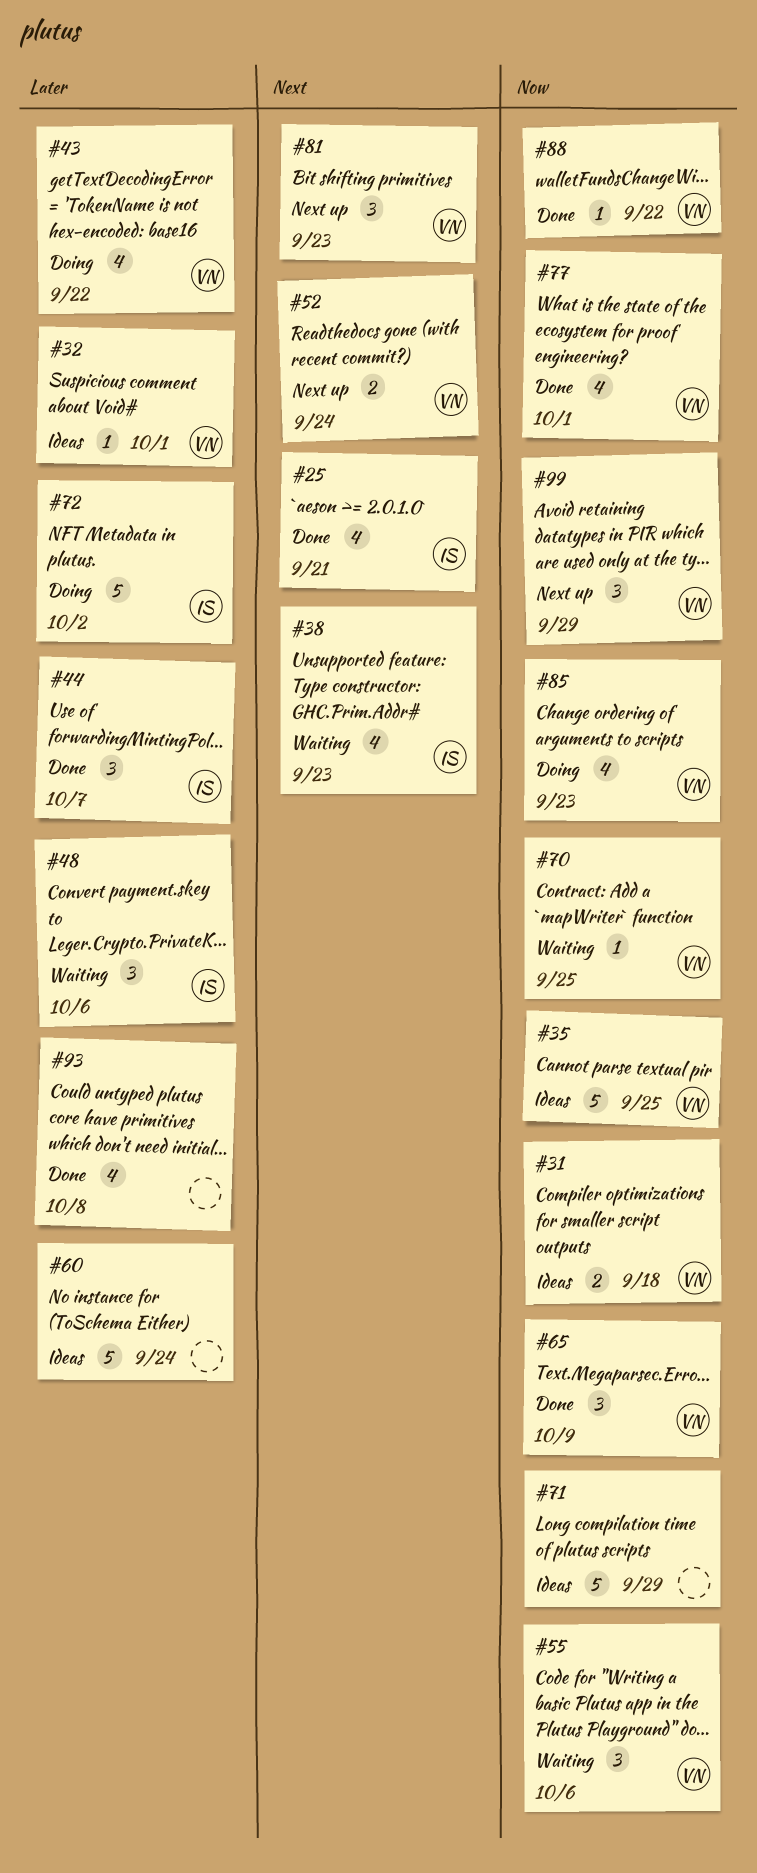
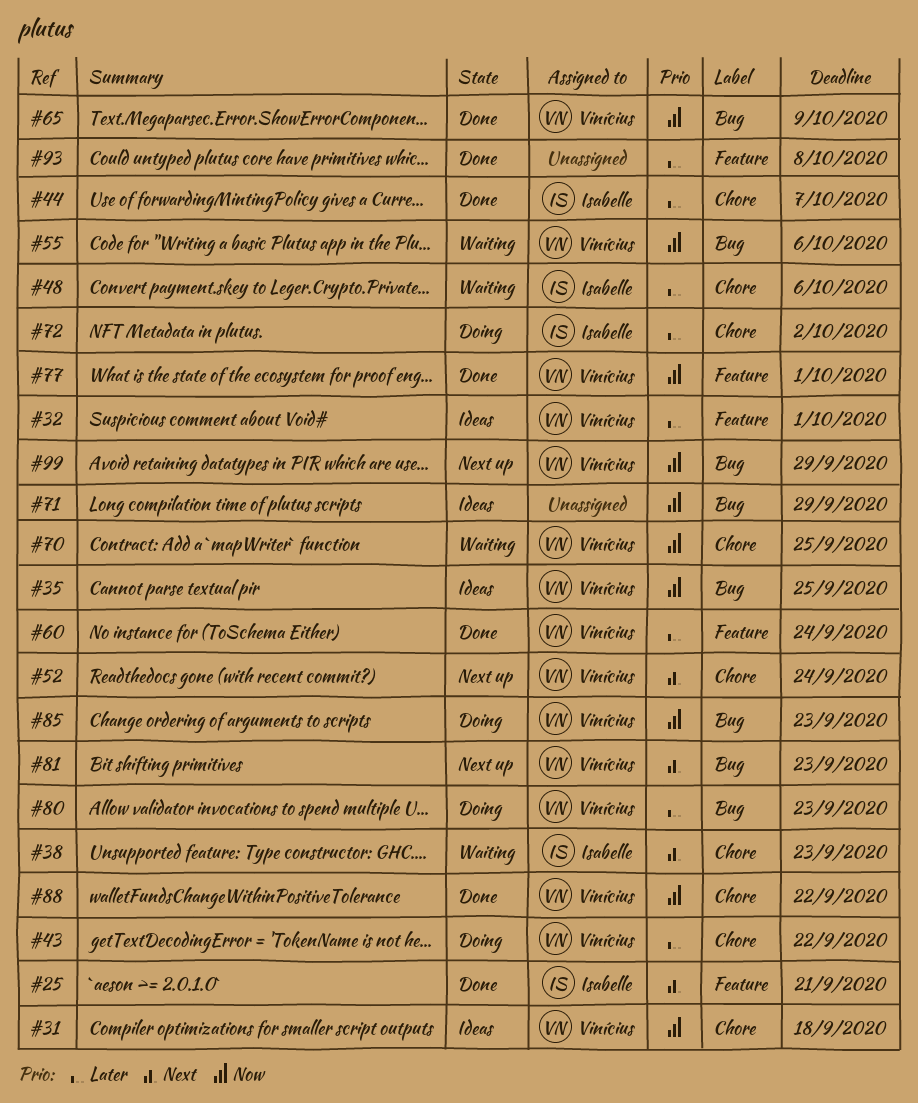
#60, status: Ideas -> Done
#60, owner: none -> Vinícius
#80: none -> present

